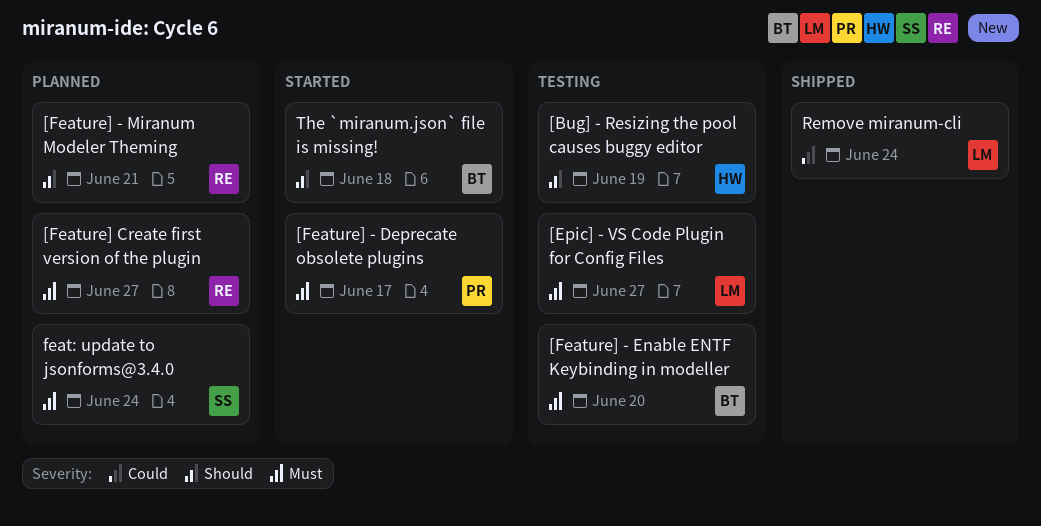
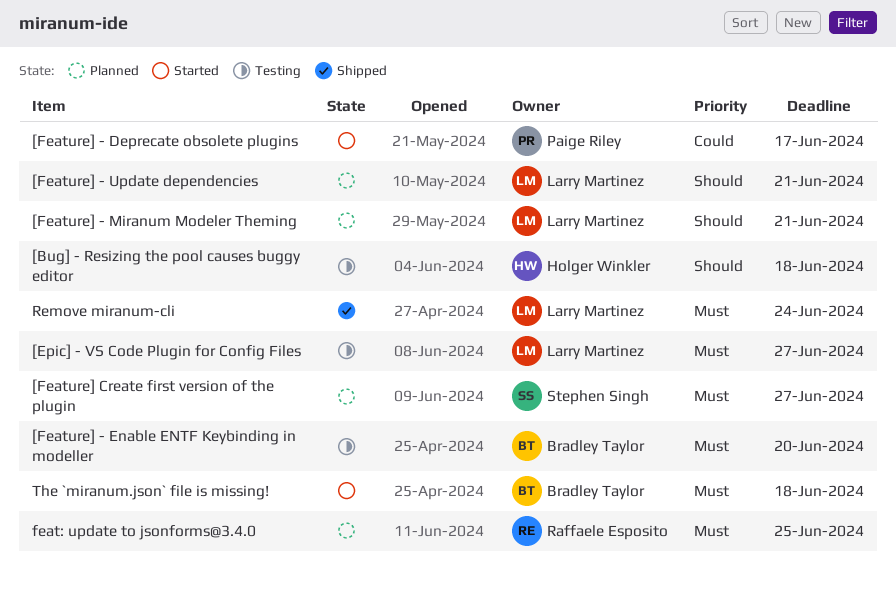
[Bug] - Resizing the pool causes buggy editor, due: Jun 19 -> Jun 18
[Feature] - Deprecate obsolete plugins, priority: Must -> Could
[Feature] - Miranum Modeler Theming, owner: Raffaele Esposito -> Larry Martinez
[Feature] - Update dependencies: none -> present
[Feature] Create first version of the plugin, owner: Raffaele Esposito -> Stephen Singh
feat: update to jsonforms@3.4.0, owner: Stephen Singh -> Raffaele Esposito
feat: update to jsonforms@3.4.0, due: Jun 24 -> Jun 25
Remove miranum-cli, priority: Could -> Must
The `miranum.json` file is missing!, priority: Should -> Must

